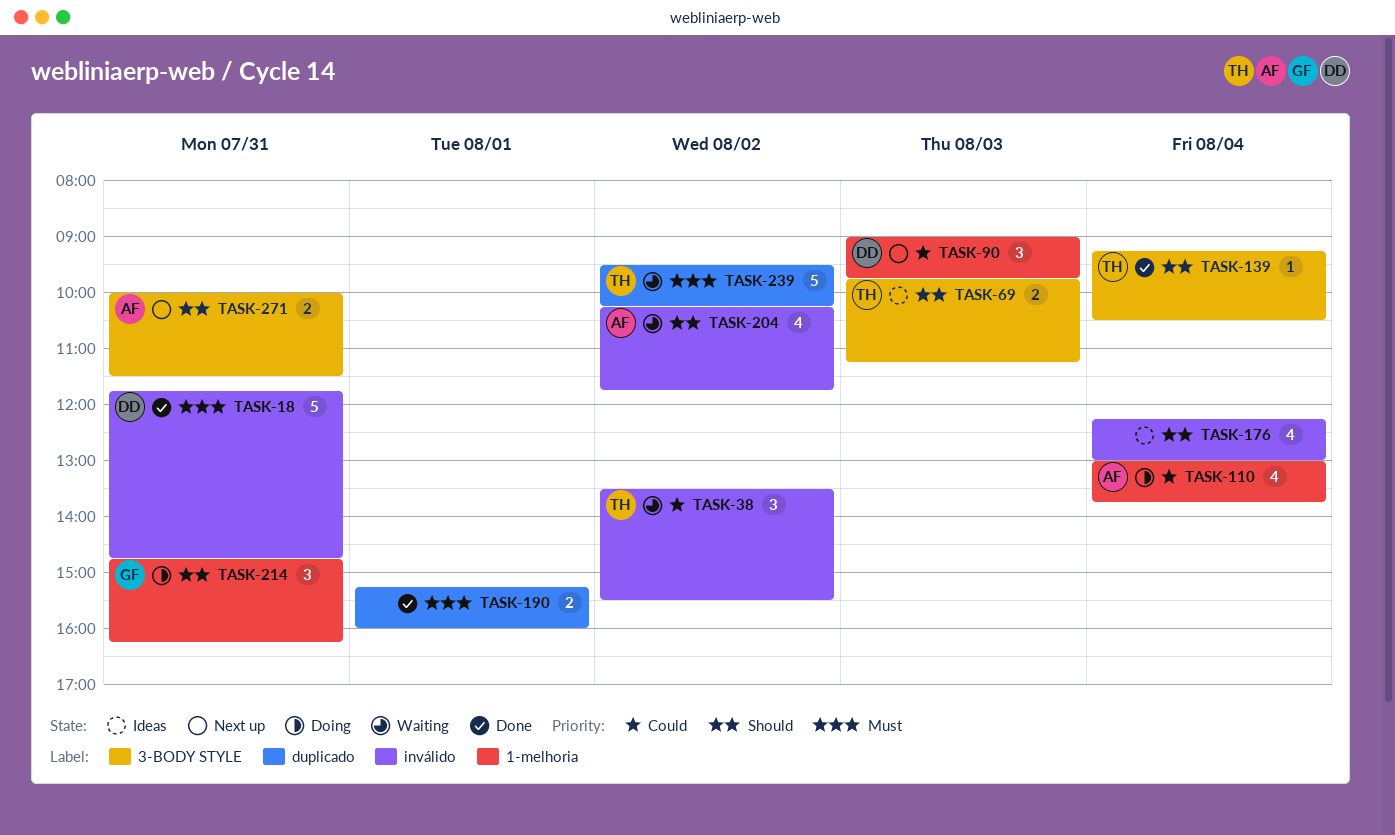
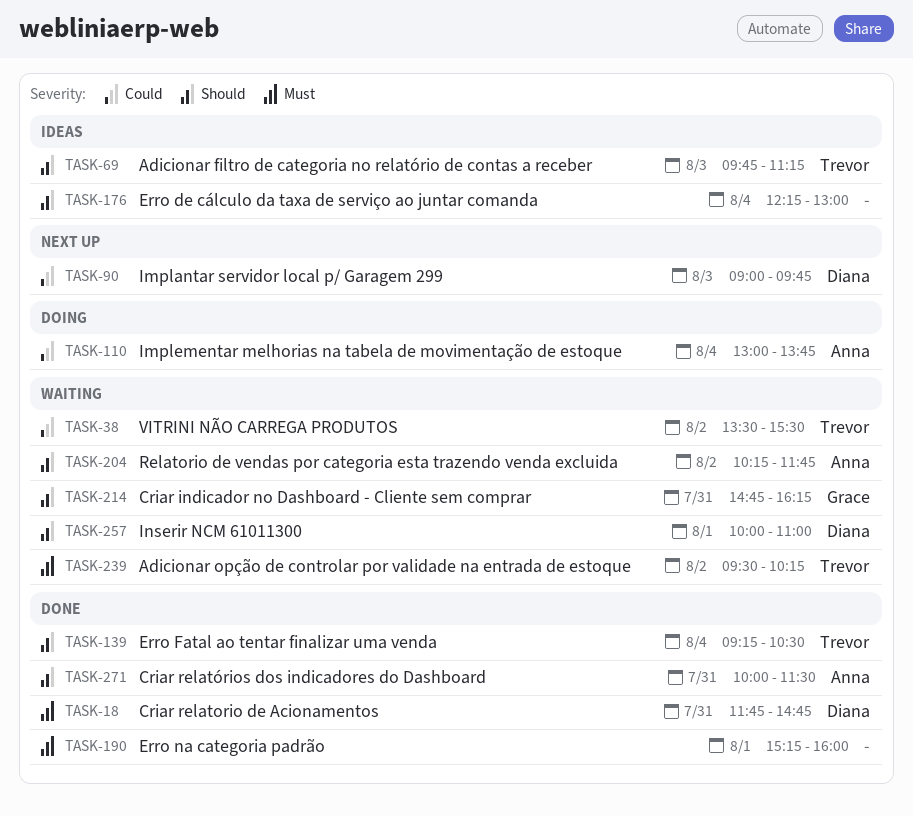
TASK-214, status: Doing -> Waiting
TASK-257: none -> present
TASK-271, status: Next up -> Done

